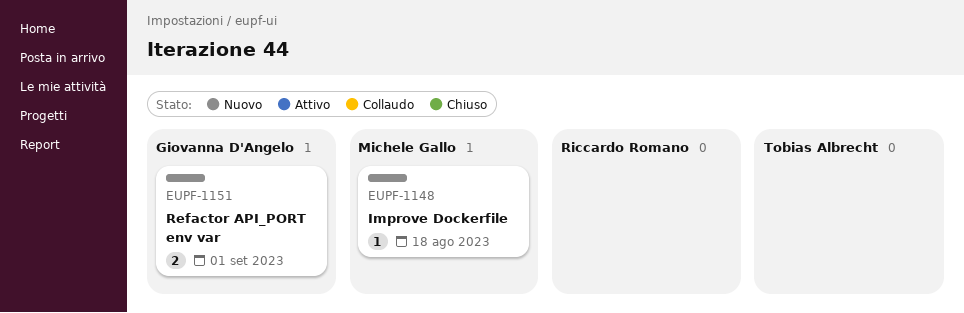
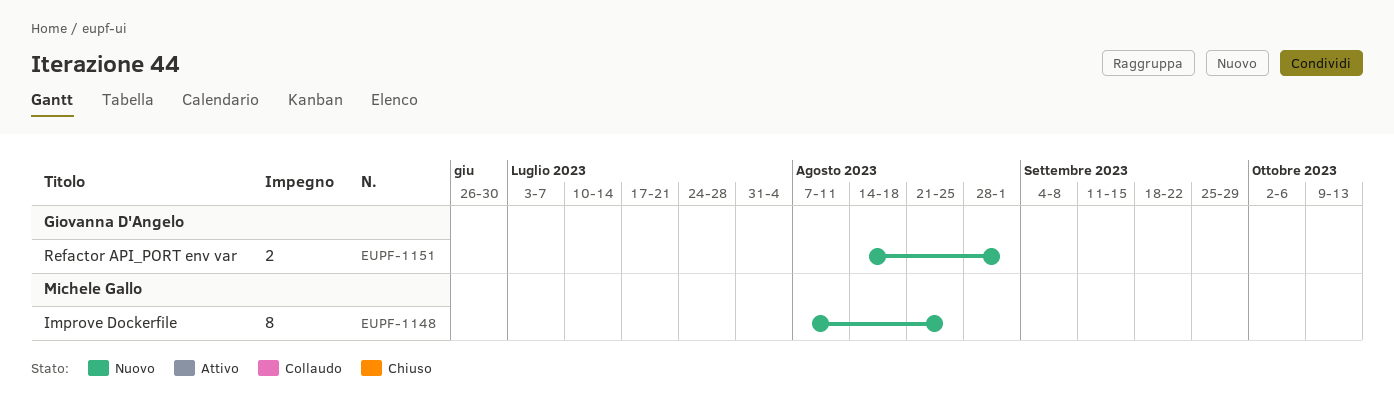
EUPF-1148, estimate: 1 -> 8
EUPF-1148, due: Aug 18 -> Aug 25

